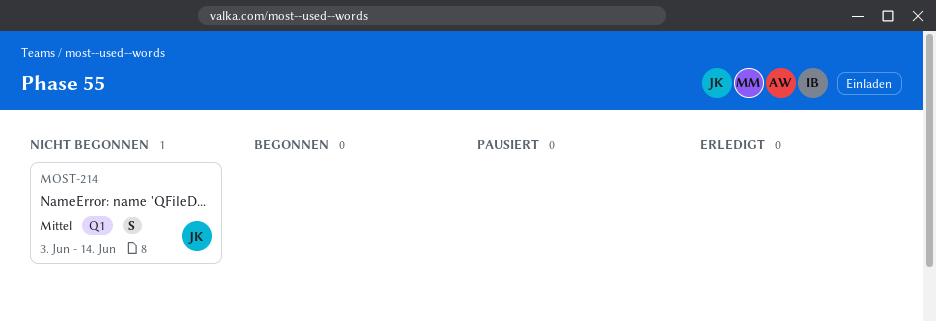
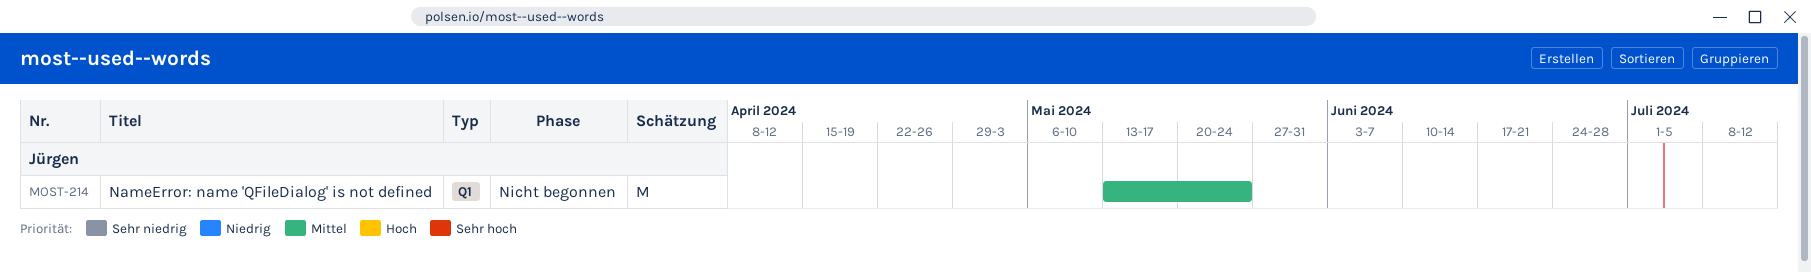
MOST-214, estimate: S -> M
MOST-214, start: Jun 3 -> May 13
MOST-214, due: Jun 14 -> May 24

